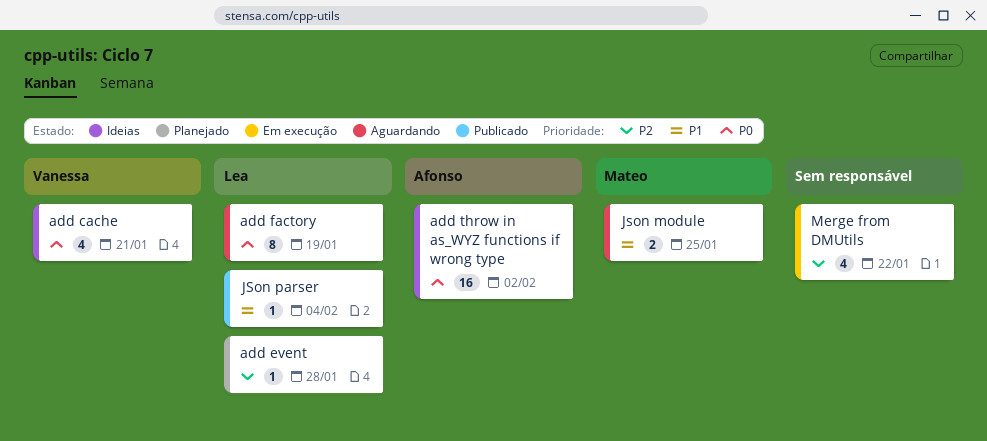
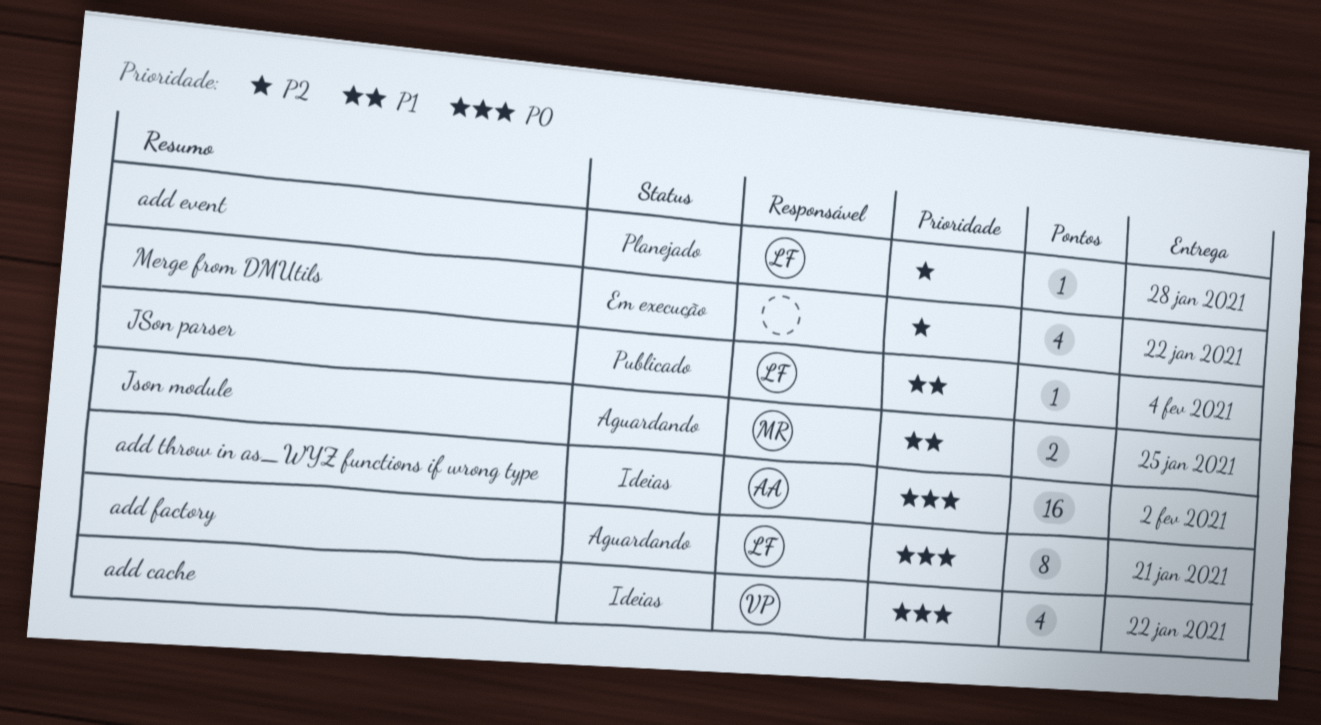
add cache, due: Jan 21 -> Jan 22
add factory, due: Jan 19 -> Jan 21

